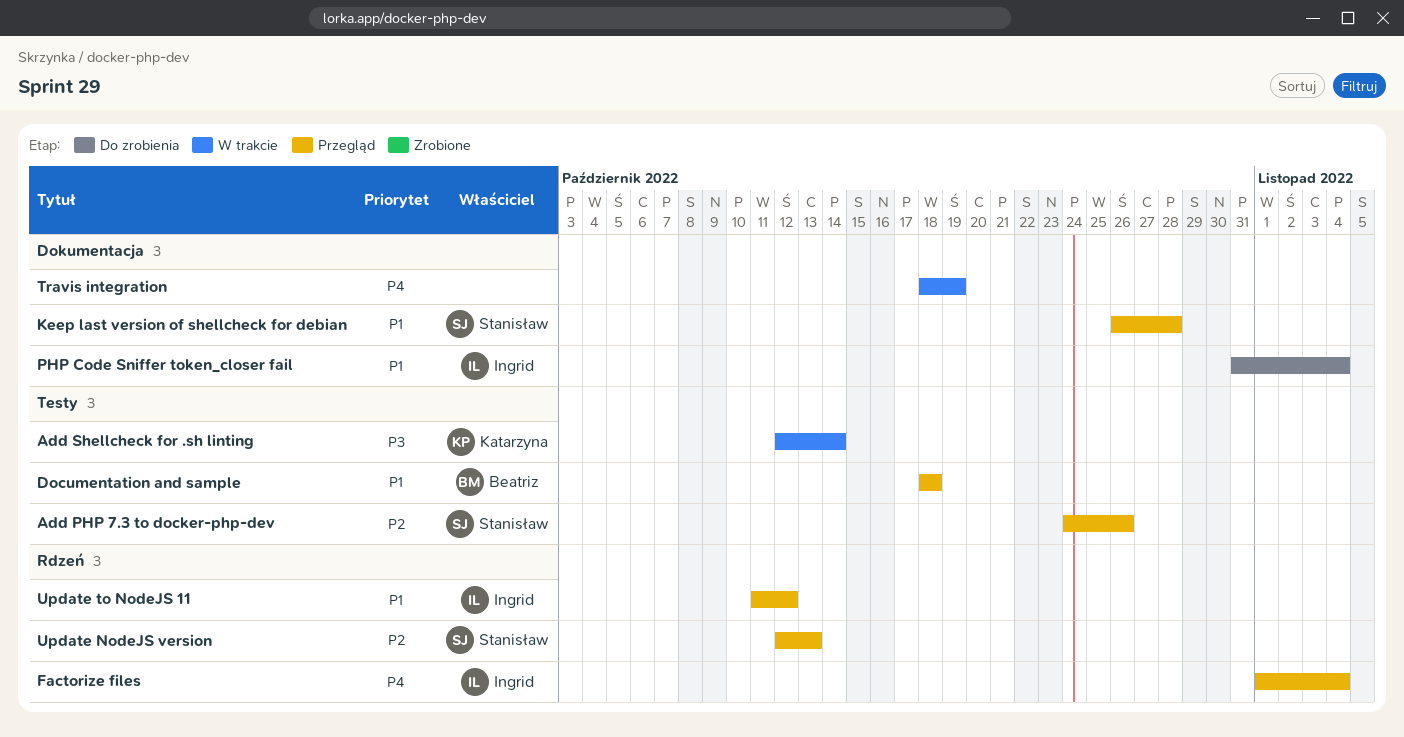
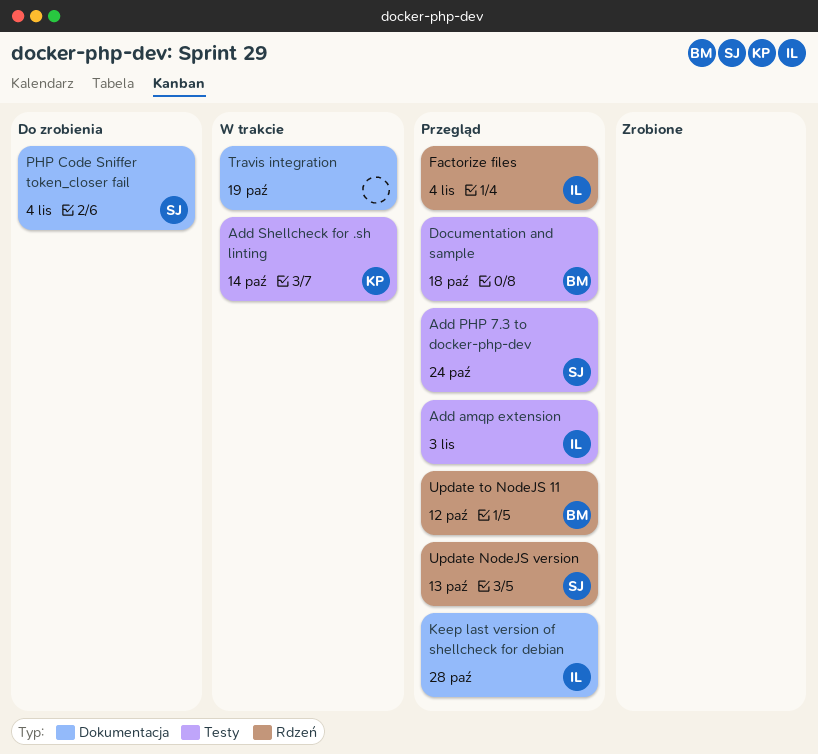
Add amqp extension: none -> present
Add PHP 7.3 to docker-php-dev, due: Oct 26 -> Oct 24
Keep last version of shellcheck for debian, owner: Stanisław -> Ingrid
PHP Code Sniffer token_closer fail, owner: Ingrid -> Stanisław
Update to NodeJS 11, owner: Ingrid -> Beatriz

